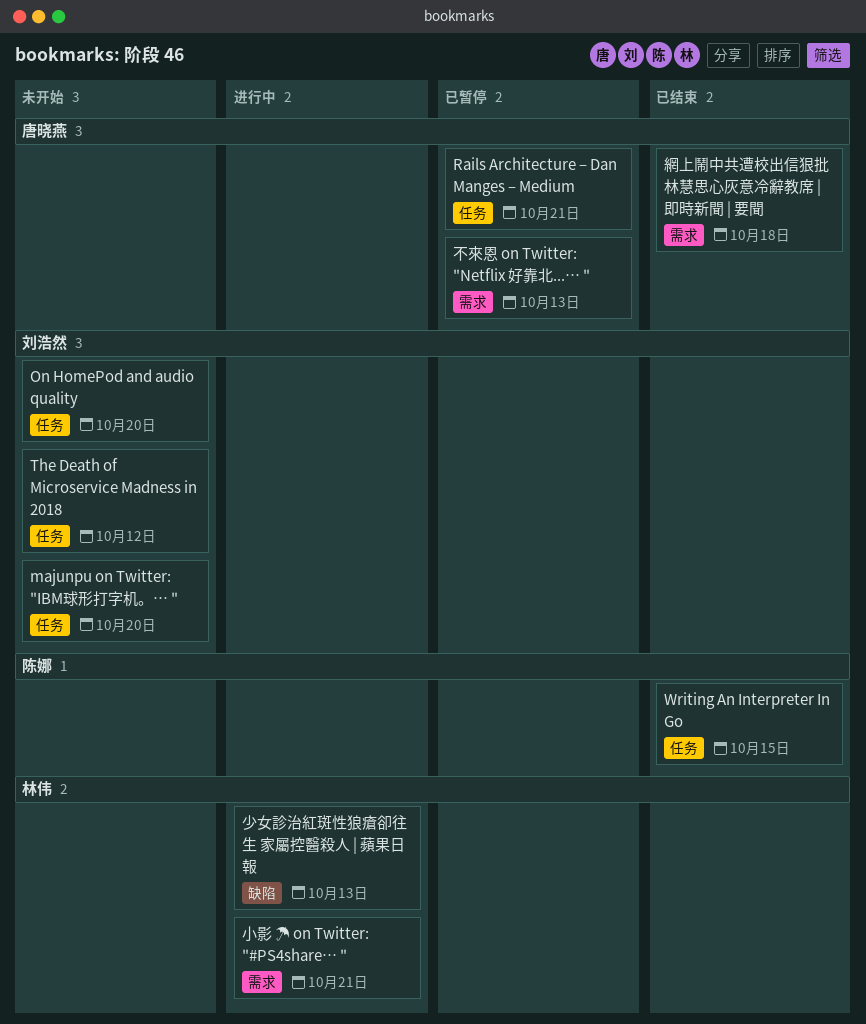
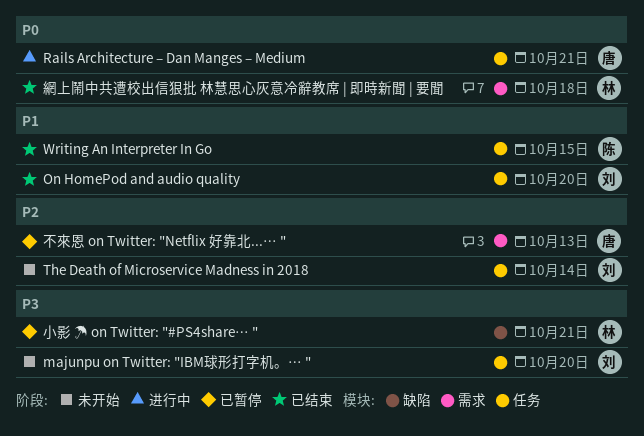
On HomePod and audio quality, status: 未开始 -> 已结束
Rails Architecture – Dan Manges – Medium, status: 已暂停 -> 进行中
The Death of Microservice Madness in 2018, due: Oct 12 -> Oct 14
小影 ☂ on Twitter: "#PS4share… ", status: 进行中 -> 已暂停
小影 ☂ on Twitter: "#PS4share… ", label: 需求 -> 缺陷
少女診治紅斑性狼瘡卻往生 家屬控醫殺人 | 蘋果日報: present -> none
網上鬧中共遭校出信狠批 林慧思心灰意冷辭教席 | 即時新聞 | 要聞, owner: 唐晓燕 -> 林伟

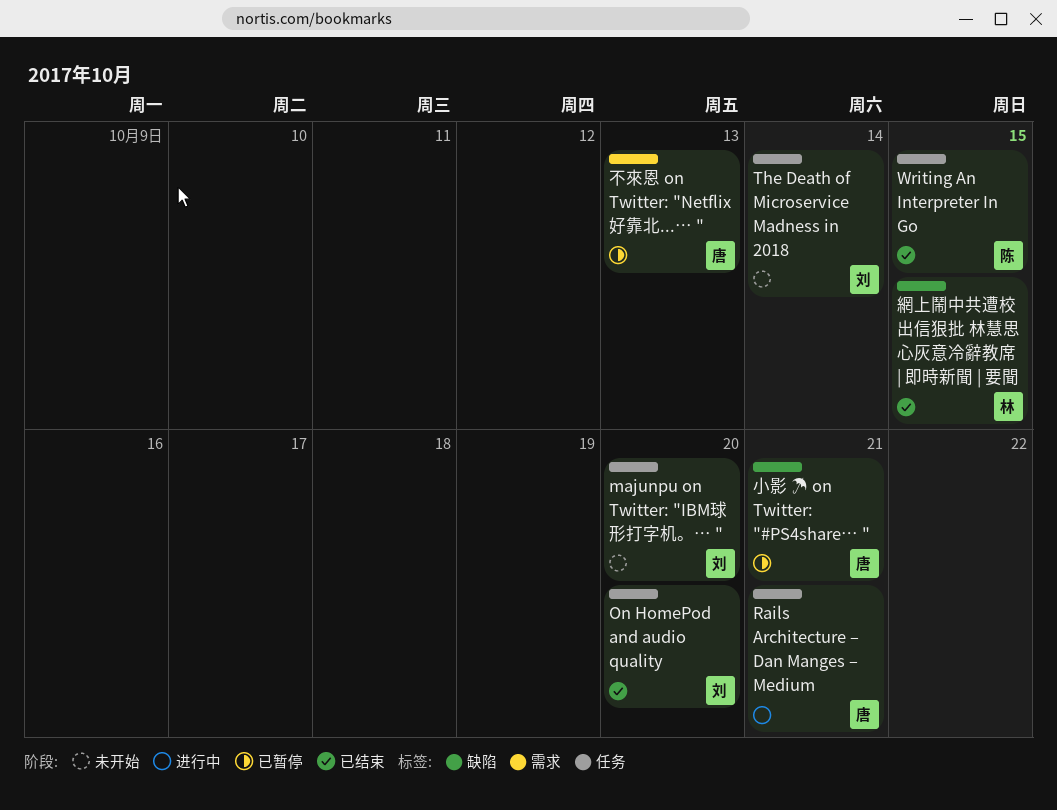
小影 ☂ on Twitter: "#PS4share… ", owner: 林 -> 唐
網上鬧中共遭校出信狠批 林慧思心灰意冷辭教席 | 即時新聞 | 要聞, label: 需求 -> 缺陷
網上鬧中共遭校出信狠批 林慧思心灰意冷辭教席 | 即時新聞 | 要聞, due: Oct 18 -> Oct 15

